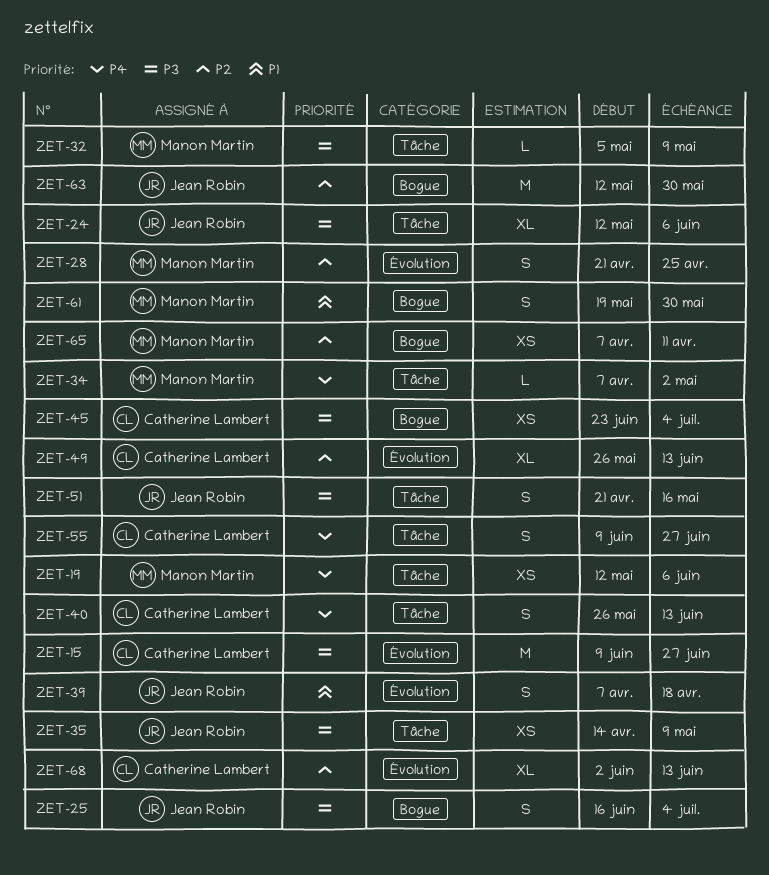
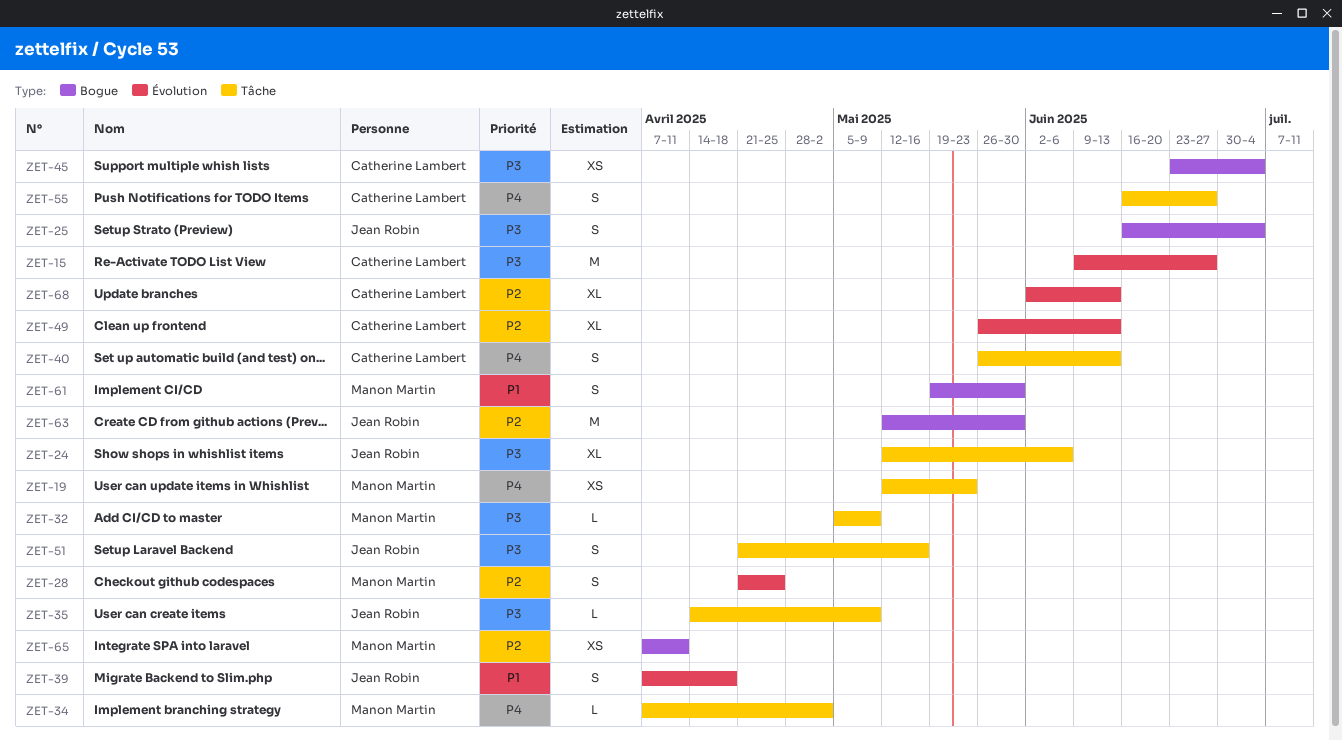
ZET-19, due: Jun 6 -> May 23
ZET-35, estimate: XS -> L
ZET-55, start: Jun 9 -> Jun 16

